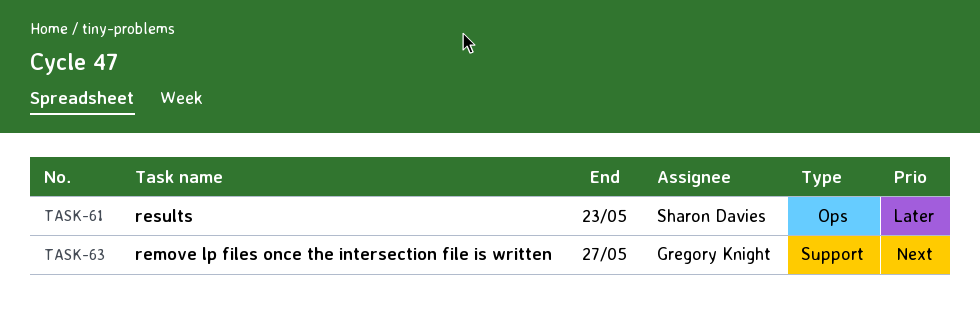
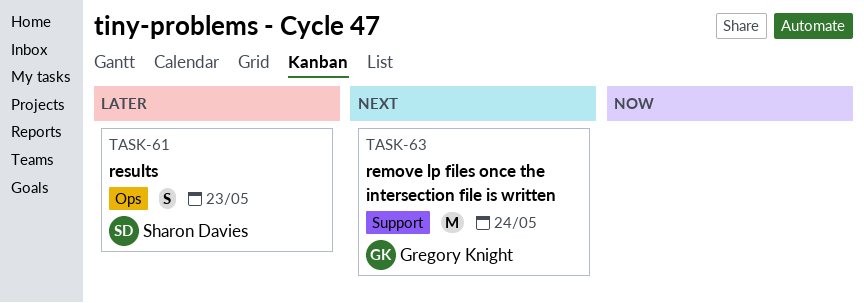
TASK-63, due: May 27 -> May 24

